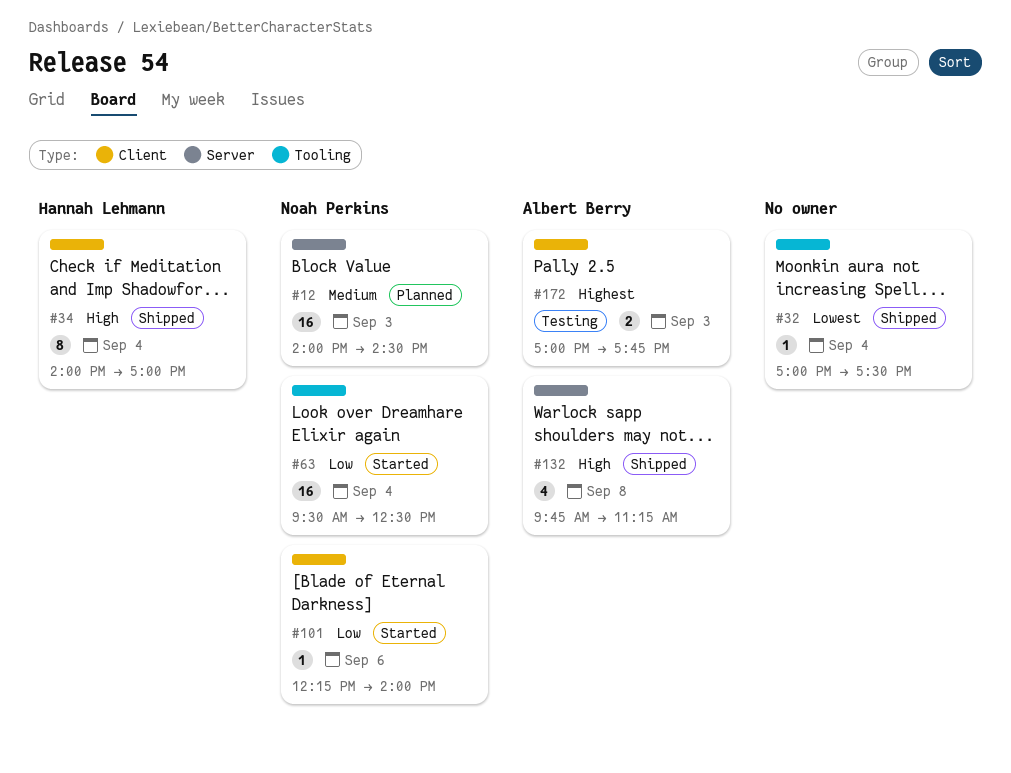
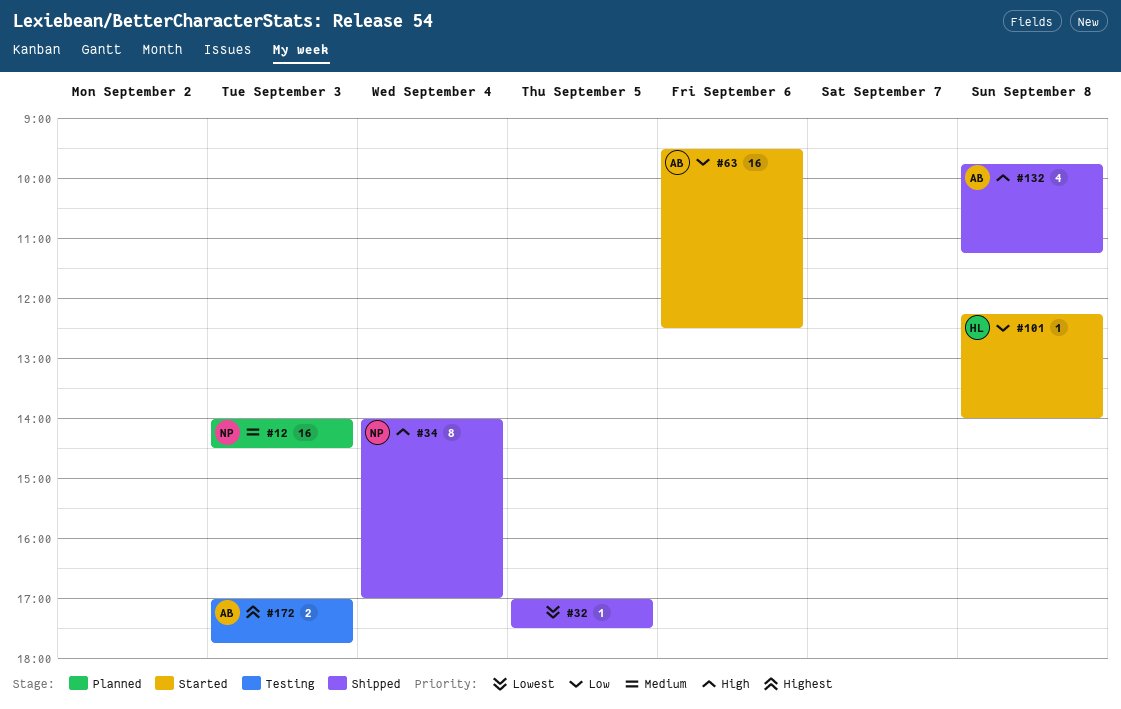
#32, day: Sep 4 -> Sep 5
#34, owner: Hannah Lehmann -> Noah Perkins
#63, owner: Noah Perkins -> Albert Berry
#63, day: Sep 4 -> Sep 6
#101, owner: Noah Perkins -> Hannah Lehmann
#101, day: Sep 6 -> Sep 8

